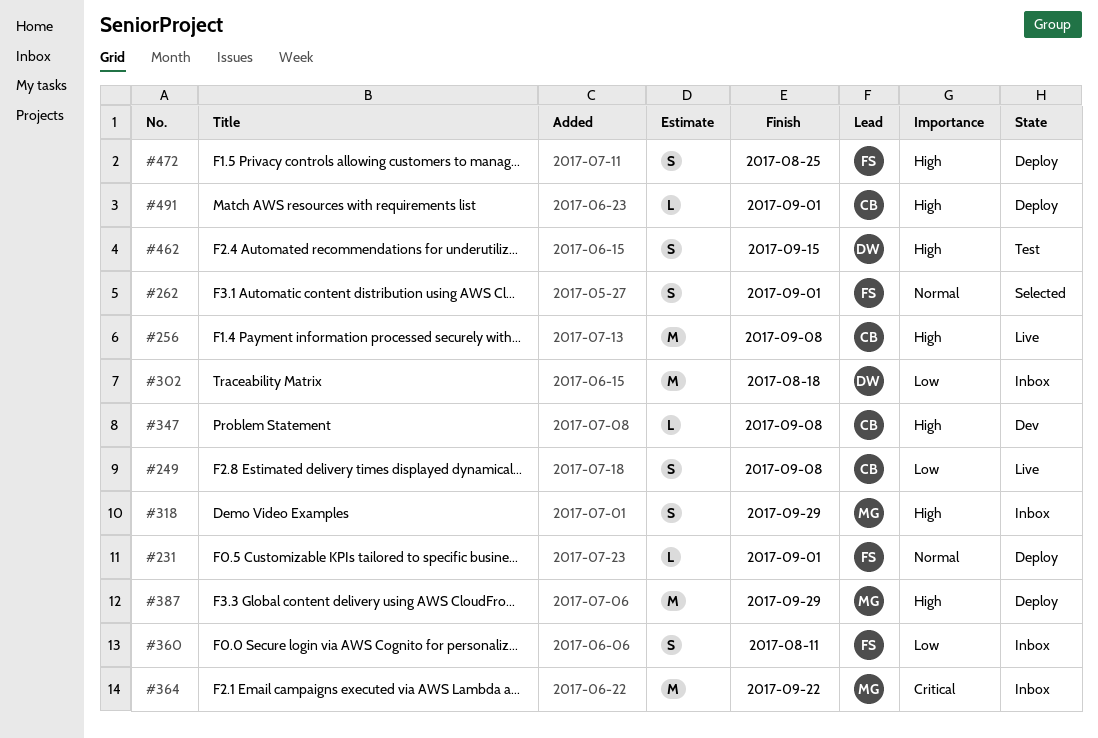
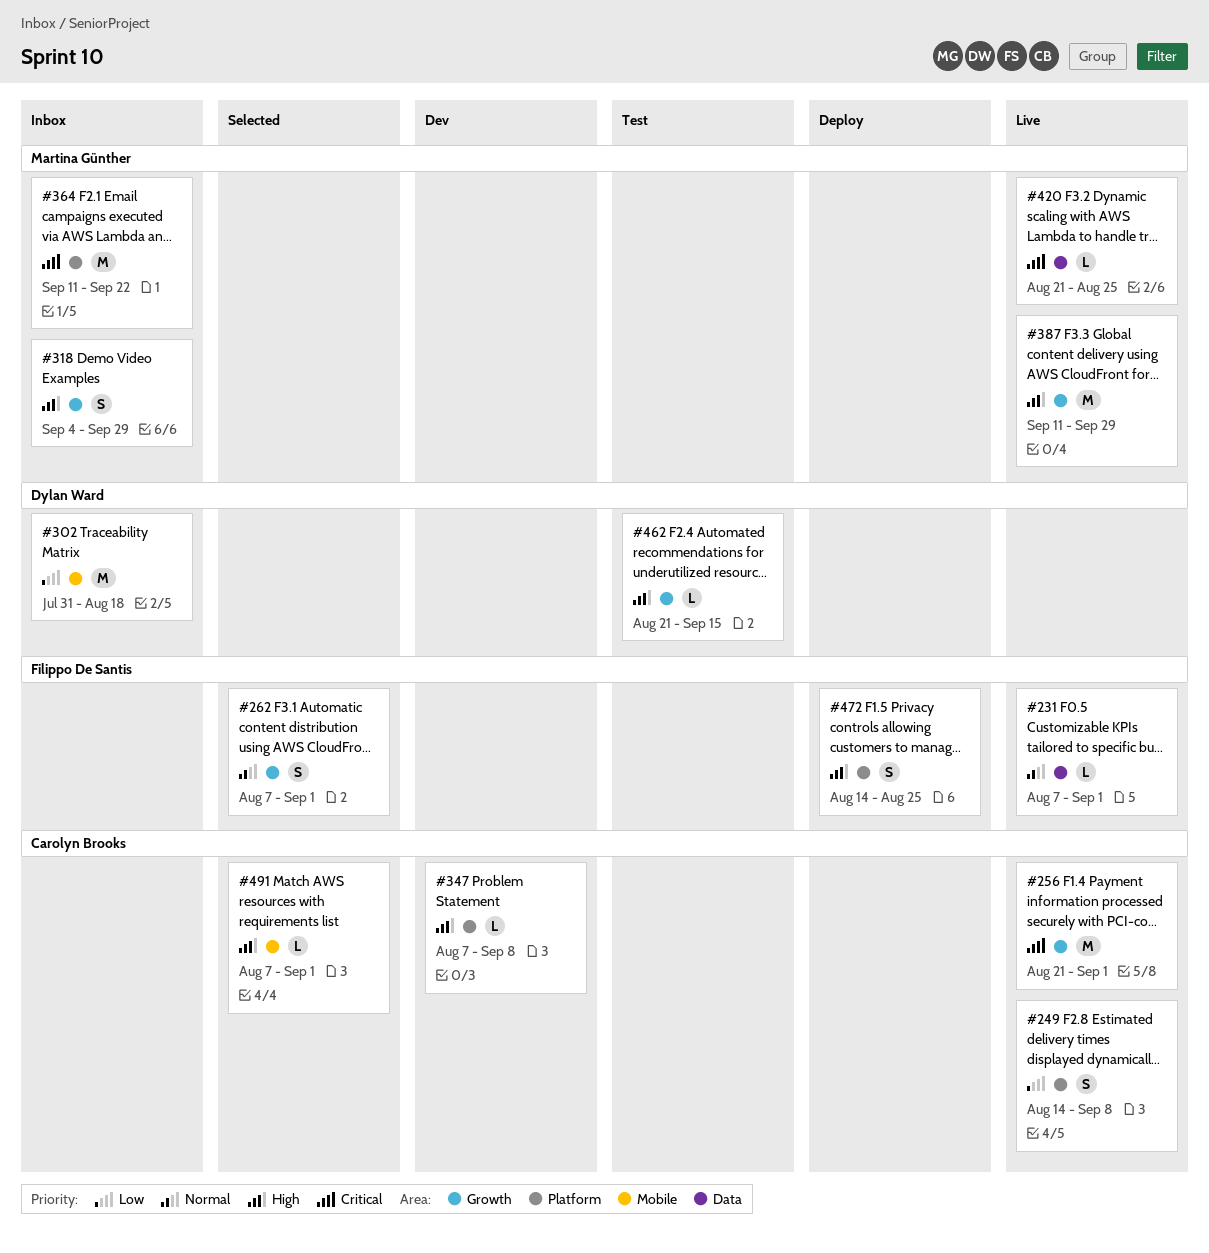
#231, status: Deploy -> Live
#256, priority: High -> Critical
#256, due: Sep 8 -> Sep 1
#360: present -> none
#387, status: Deploy -> Live
#420: none -> present
#462, estimate: S -> L
#491, status: Deploy -> Selected

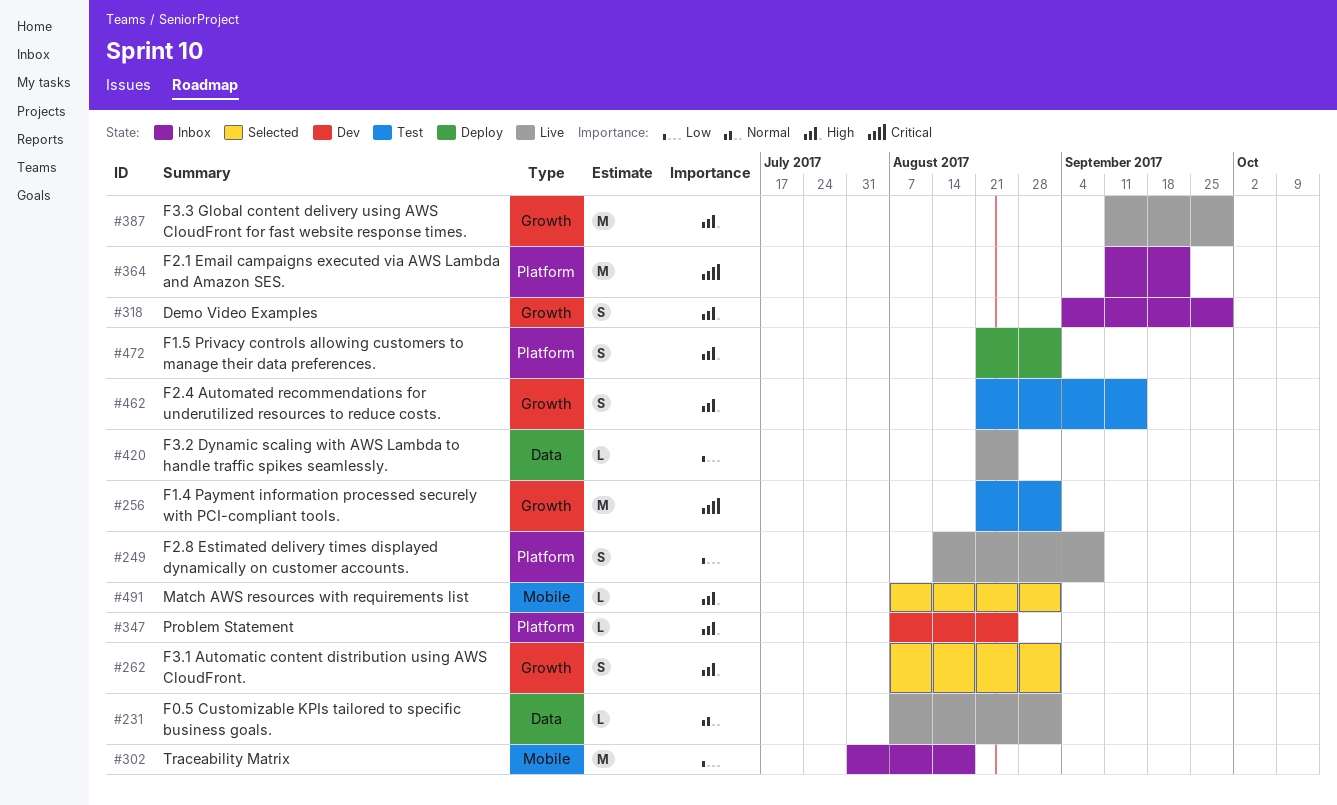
#256, status: Live -> Test
#262, priority: Normal -> High
#347, due: Sep 8 -> Aug 25
#420, priority: Critical -> Low
#462, estimate: L -> S
#472, start: Aug 14 -> Aug 21
#472, due: Aug 25 -> Sep 1

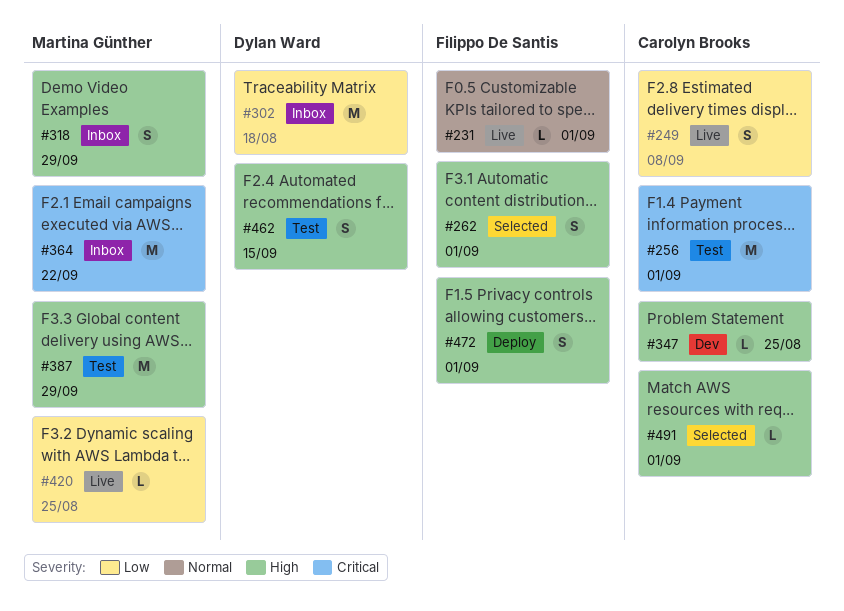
#387, status: Live -> Test

